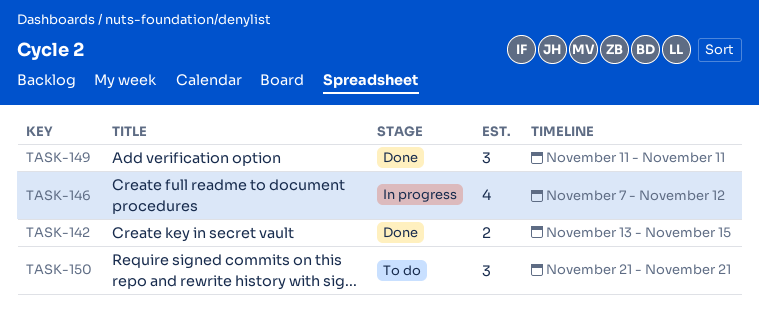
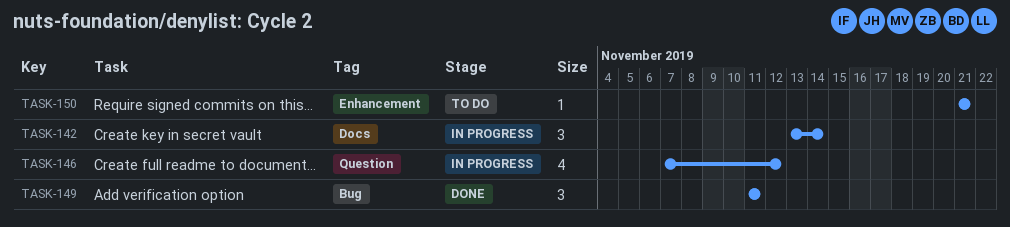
TASK-142, status: Done -> In progress
TASK-142, estimate: 2 -> 3
TASK-142, due: Nov 15 -> Nov 14
TASK-150, estimate: 3 -> 1

